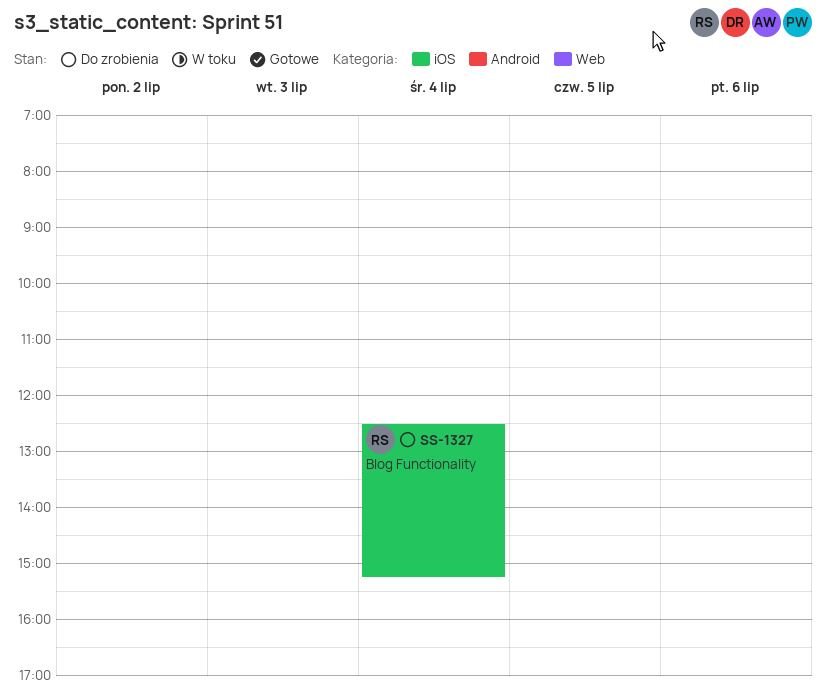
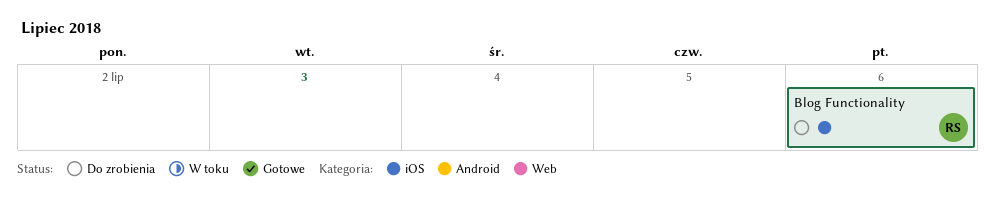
Blog Functionality, day: Jul 4 -> Jul 6

